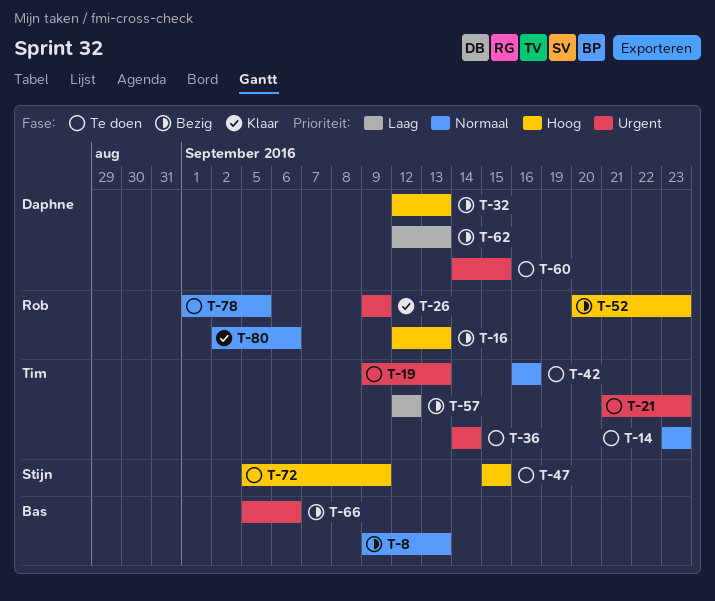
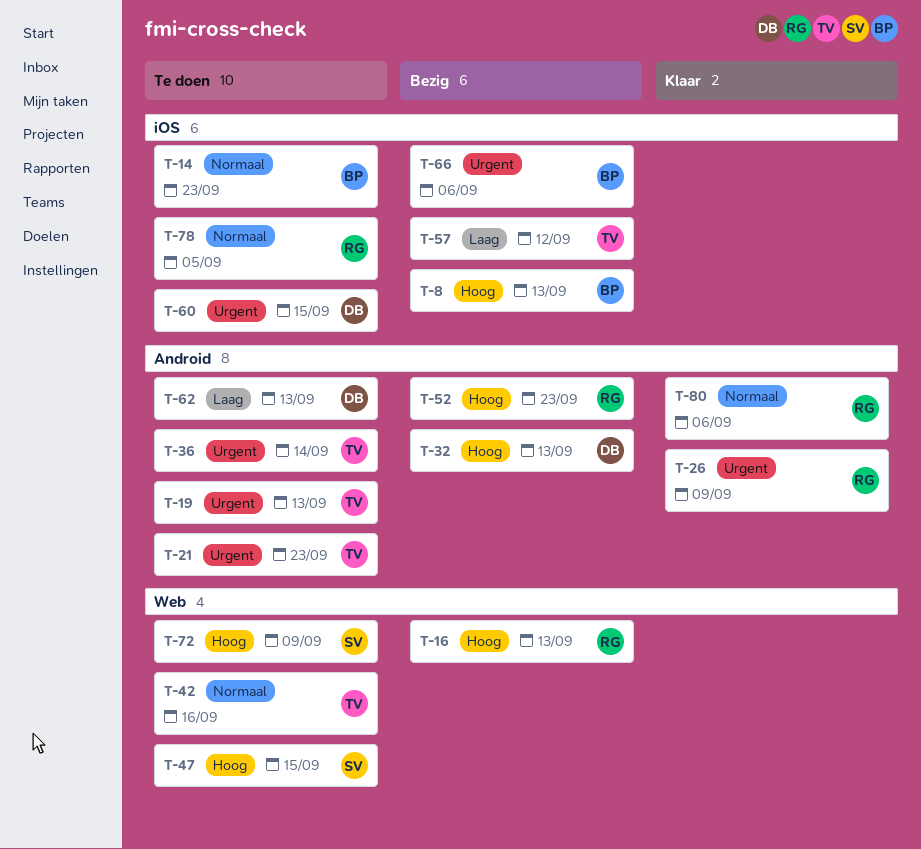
T-8, priority: Normaal -> Hoog
T-14, owner: Tim -> Bas
T-62, status: Bezig -> Te doen

